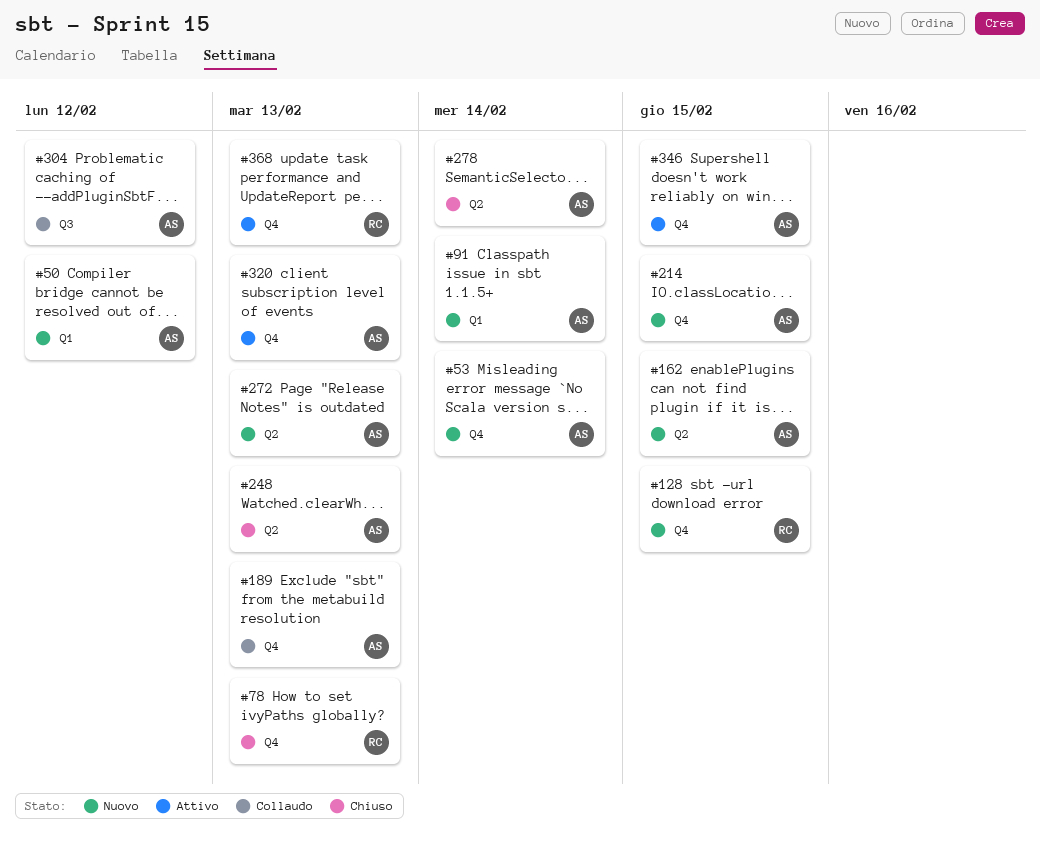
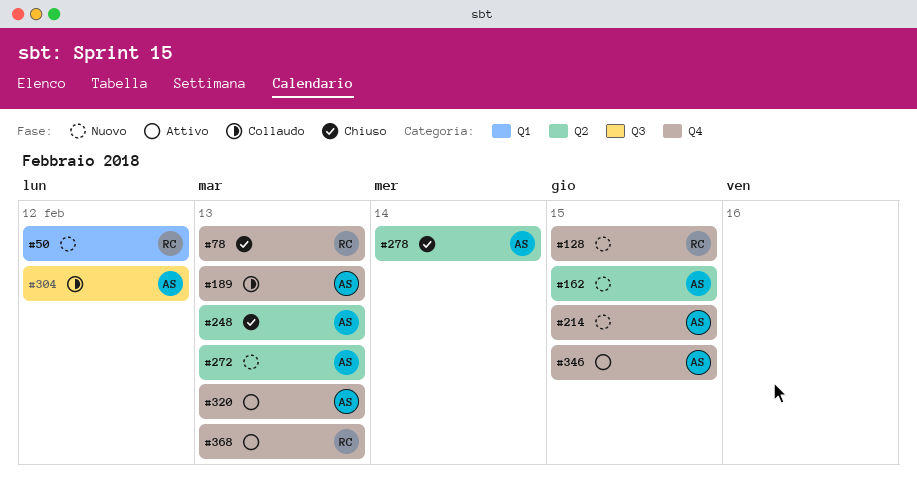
#50, owner: AS -> RC
#53: present -> none
#91: present -> none

